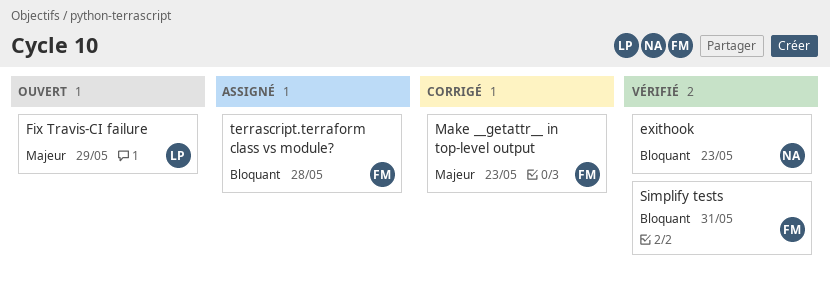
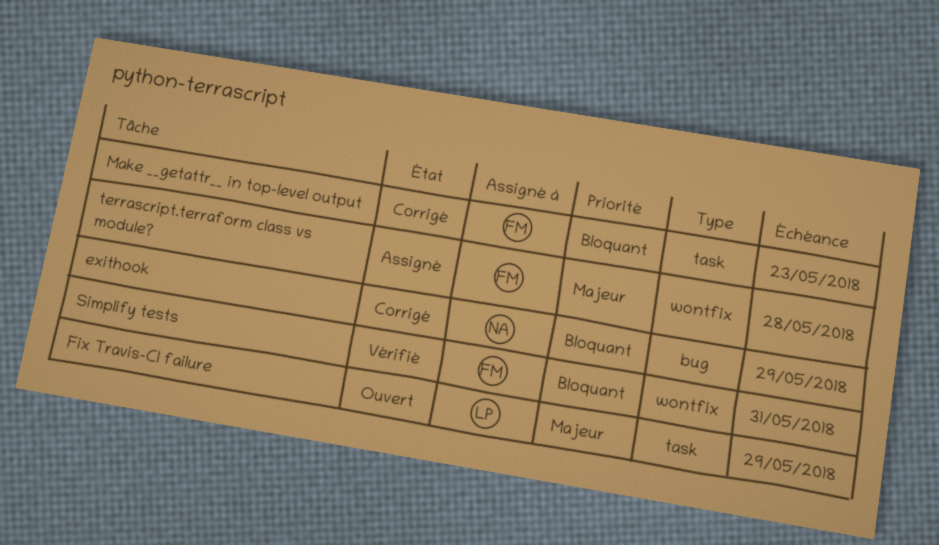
exithook, status: Vérifié -> Corrigé
exithook, due: May 23 -> May 29
Make __getattr__ in top-level output, priority: Majeur -> Bloquant
terrascript.terraform class vs module?, priority: Bloquant -> Majeur

